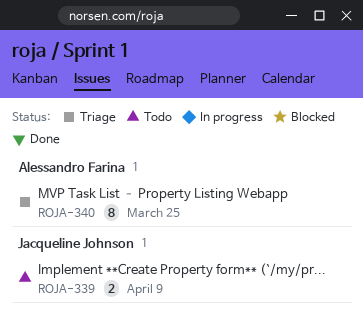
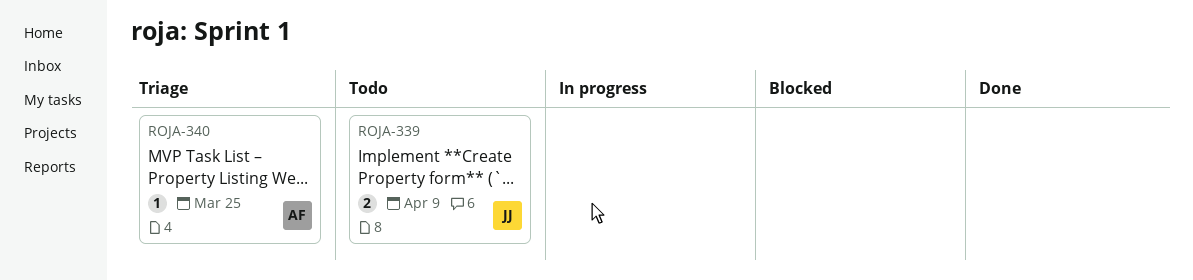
ROJA-340, estimate: 8 -> 1

